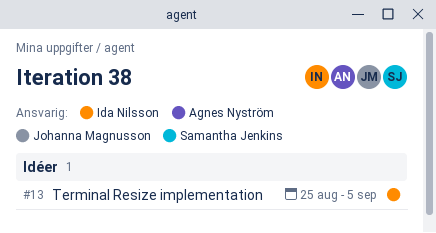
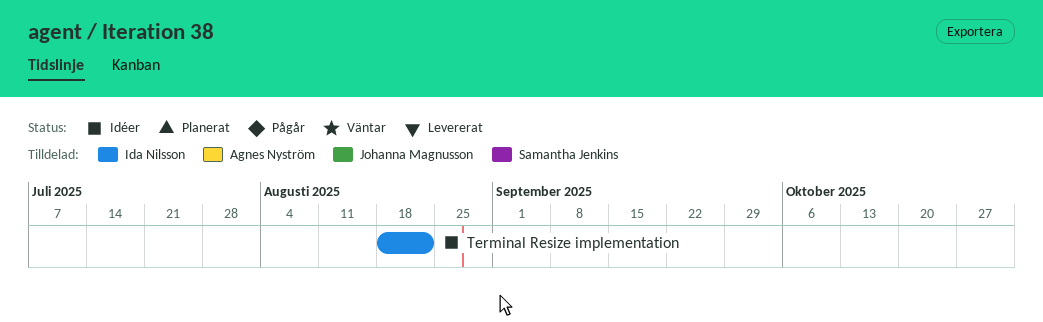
Terminal Resize implementation, start: Aug 25 -> Aug 18
Terminal Resize implementation, due: Sep 5 -> Aug 22

